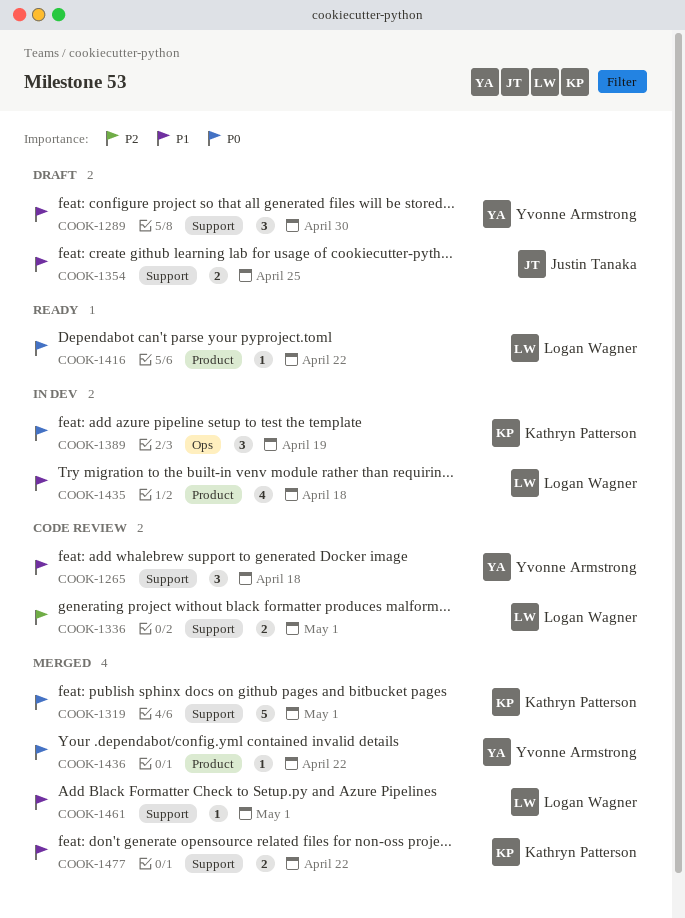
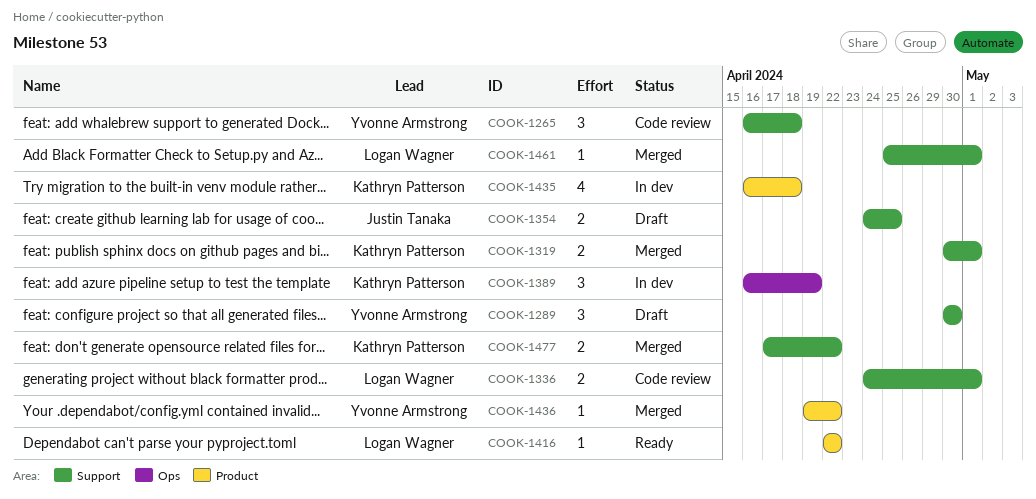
COOK-1319, estimate: 5 -> 2
COOK-1435, owner: Logan Wagner -> Kathryn Patterson

